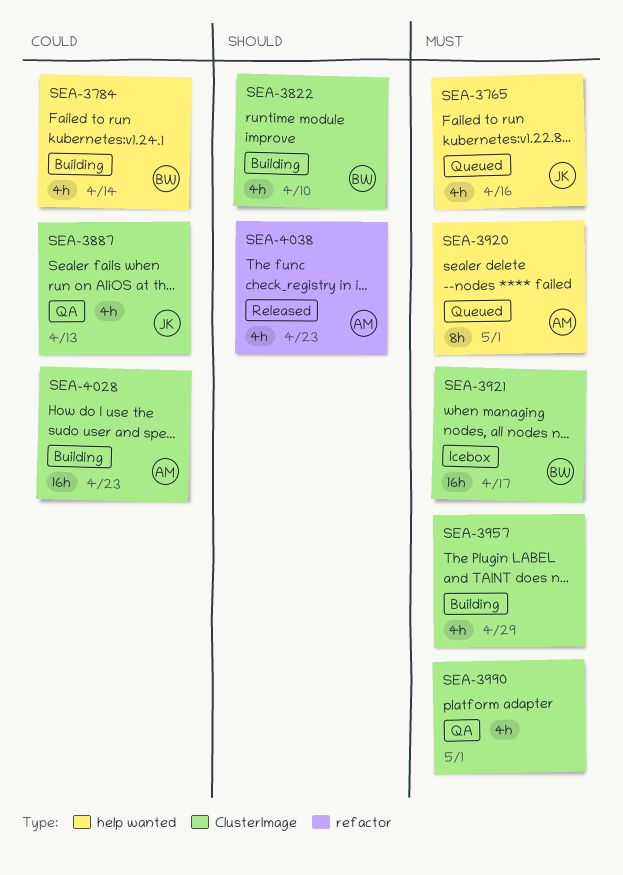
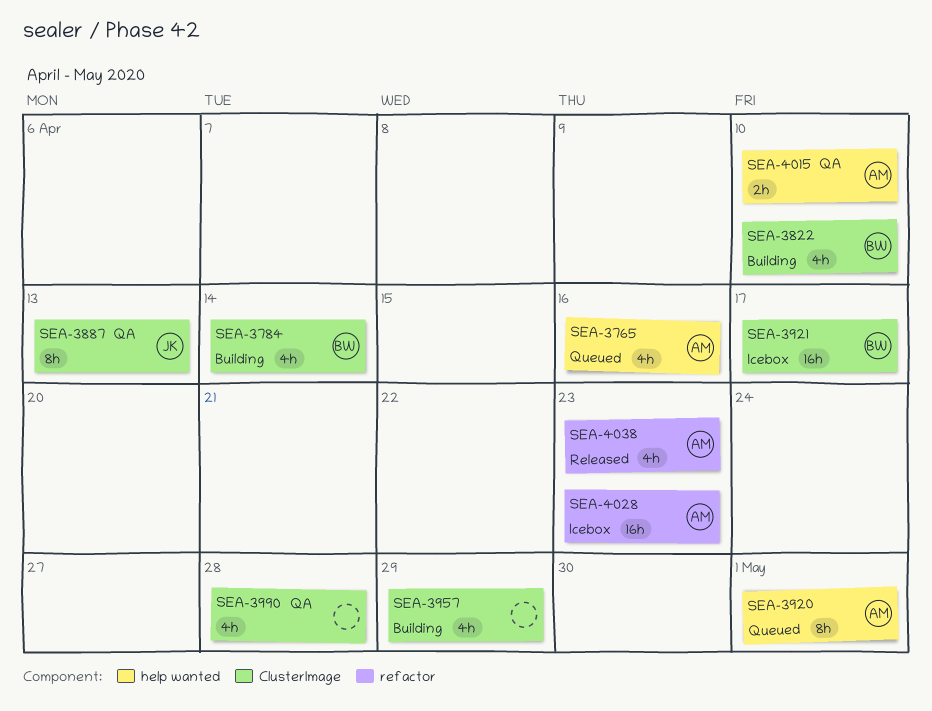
SEA-3765, owner: JK -> AM
SEA-3784, label: help wanted -> ClusterImage
SEA-3887, estimate: 4h -> 8h
SEA-3990, due: May 1 -> Apr 28
SEA-4015: none -> present
SEA-4028, status: Building -> Icebox
SEA-4028, label: ClusterImage -> refactor

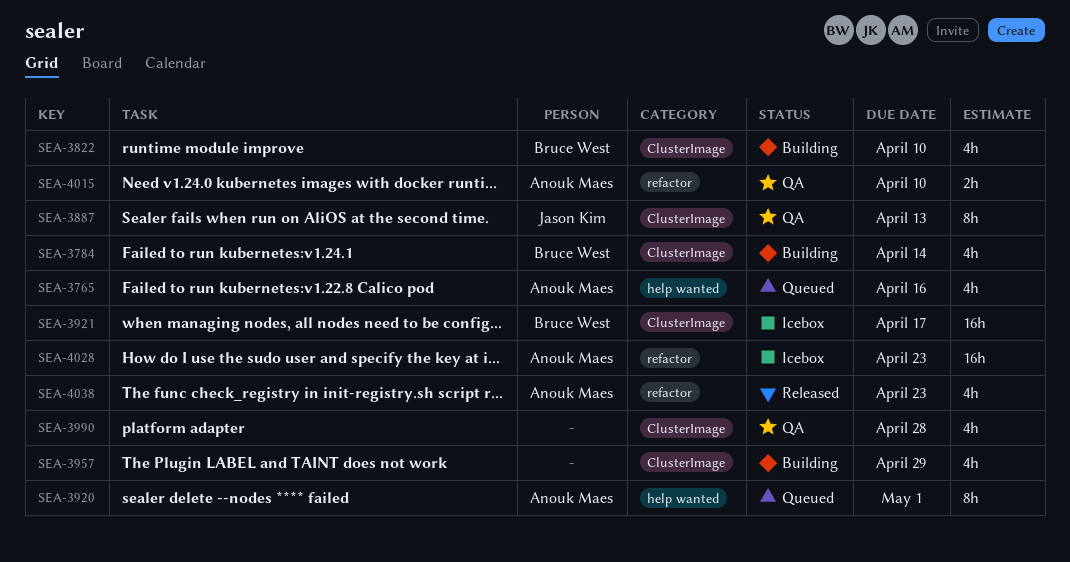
SEA-4015, label: help wanted -> refactor

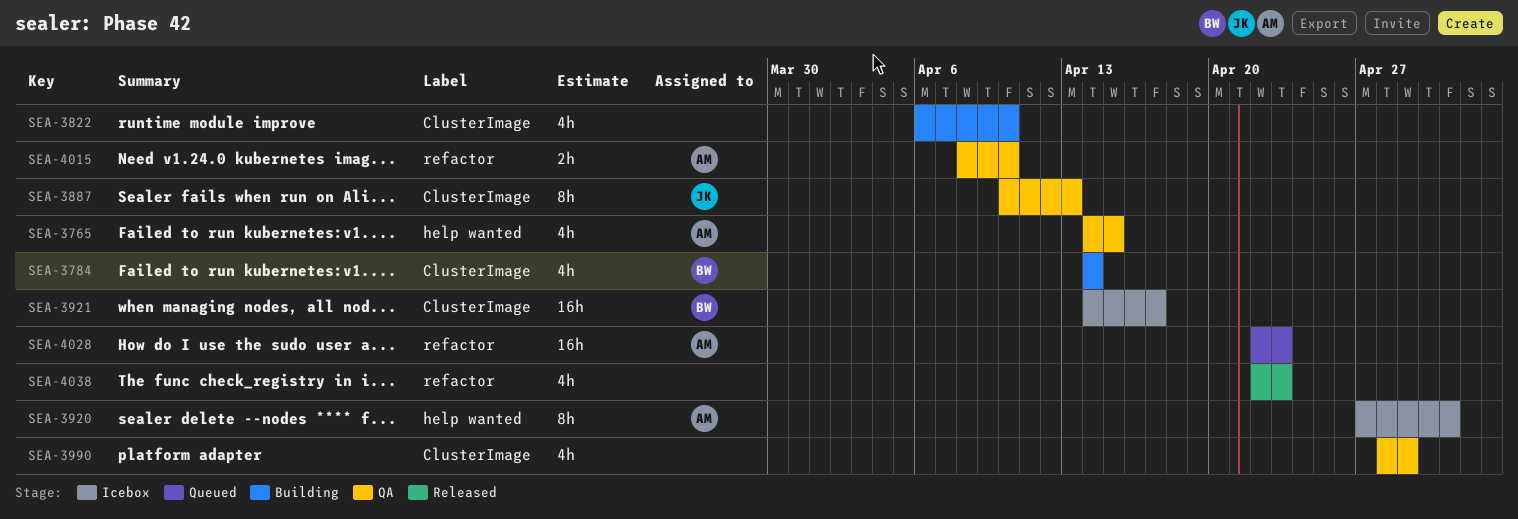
SEA-3765, status: Queued -> QA
SEA-3765, due: Apr 16 -> Apr 15
SEA-3822, owner: Bruce West -> none
SEA-3920, status: Queued -> Icebox
SEA-3957: present -> none
SEA-3990, due: Apr 28 -> Apr 29
SEA-4028, status: Icebox -> Queued
SEA-4038, owner: Anouk Maes -> none

